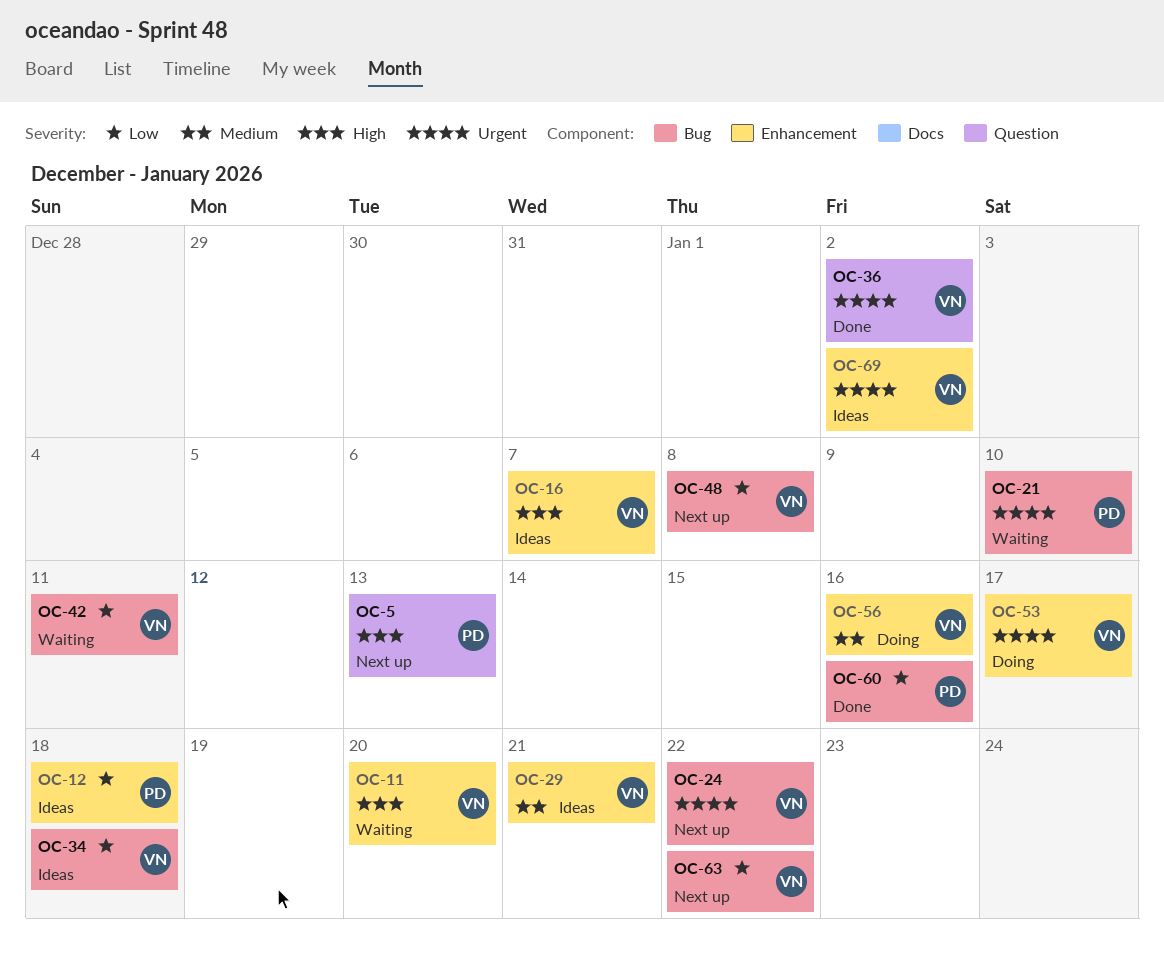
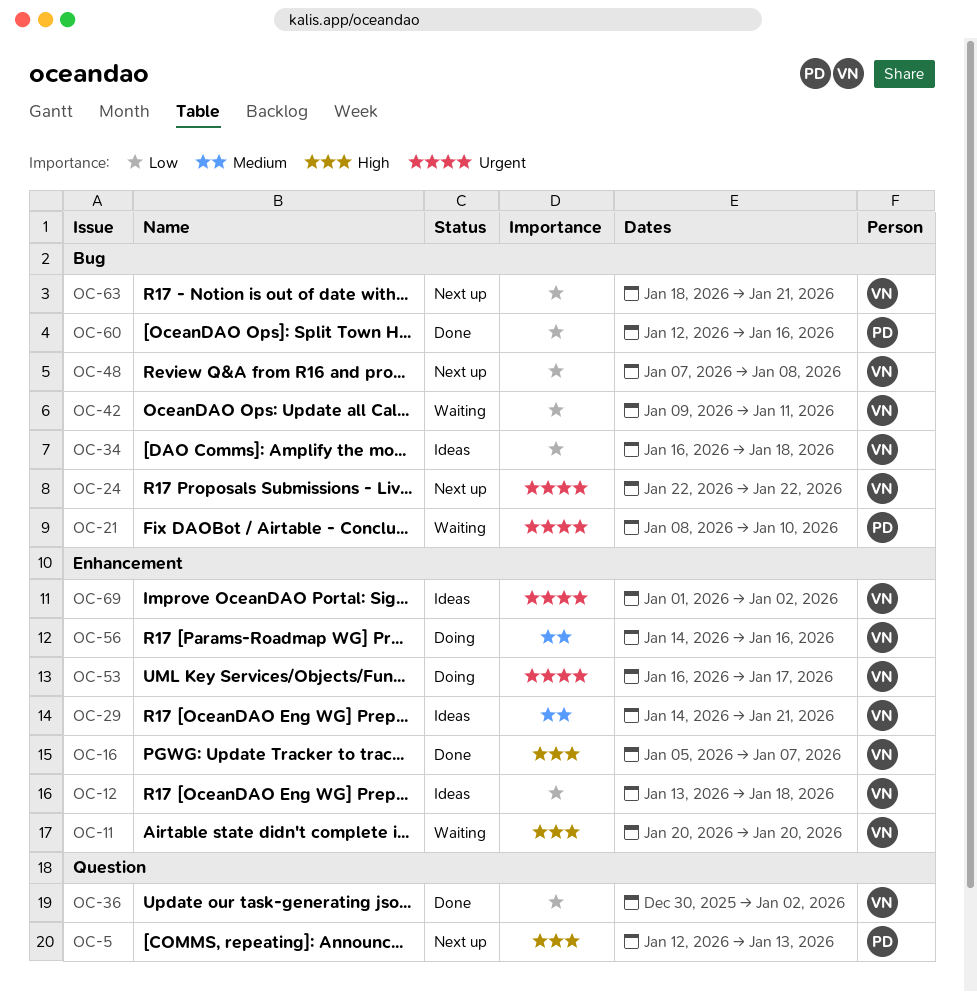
OC-12, owner: PD -> VN
OC-16, status: Ideas -> Done
OC-36, priority: Urgent -> Low
OC-63, due: Jan 22 -> Jan 21

